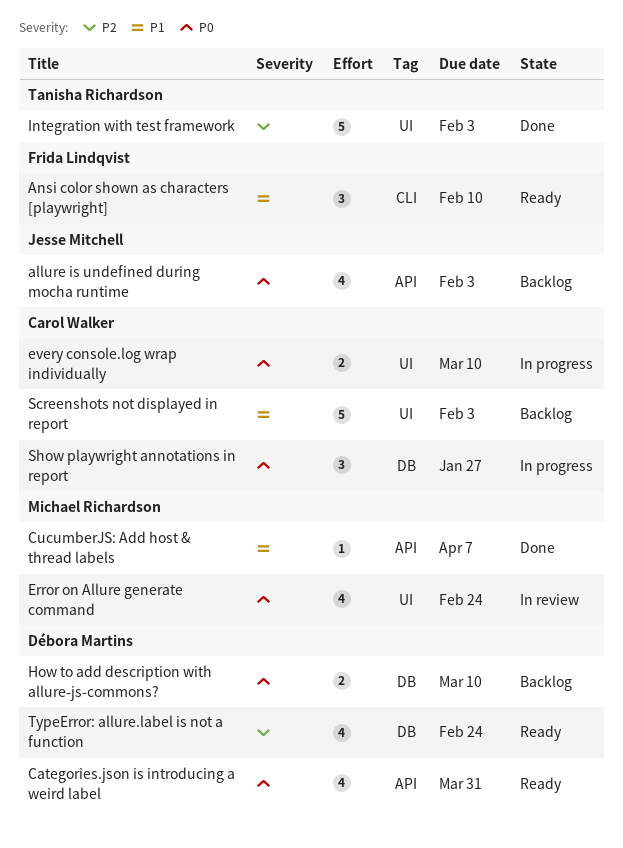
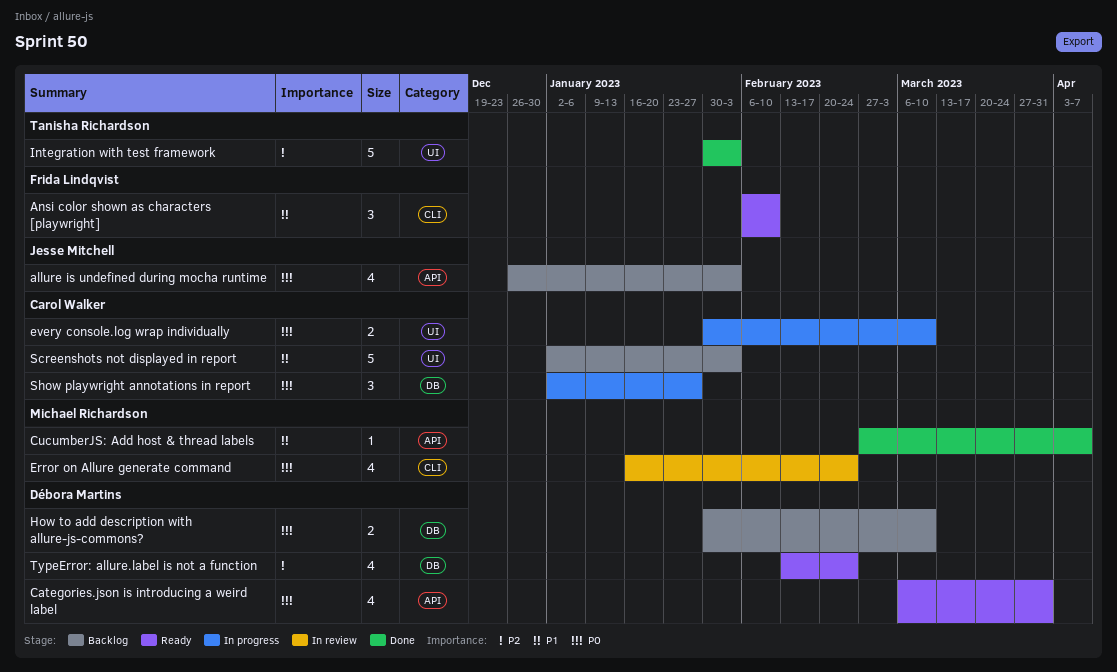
Error on Allure generate command, label: UI -> CLI

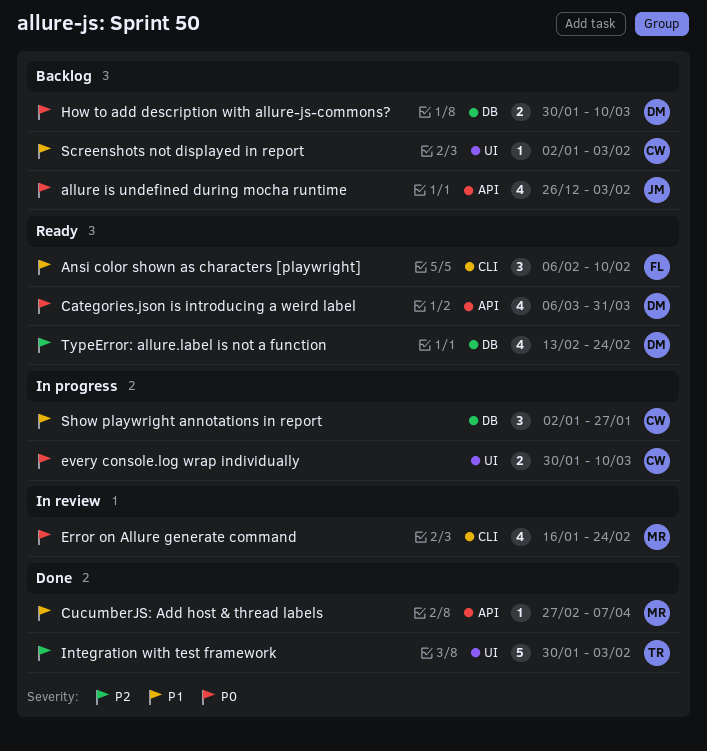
Screenshots not displayed in report, estimate: 5 -> 1
Show playwright annotations in report, priority: P0 -> P1

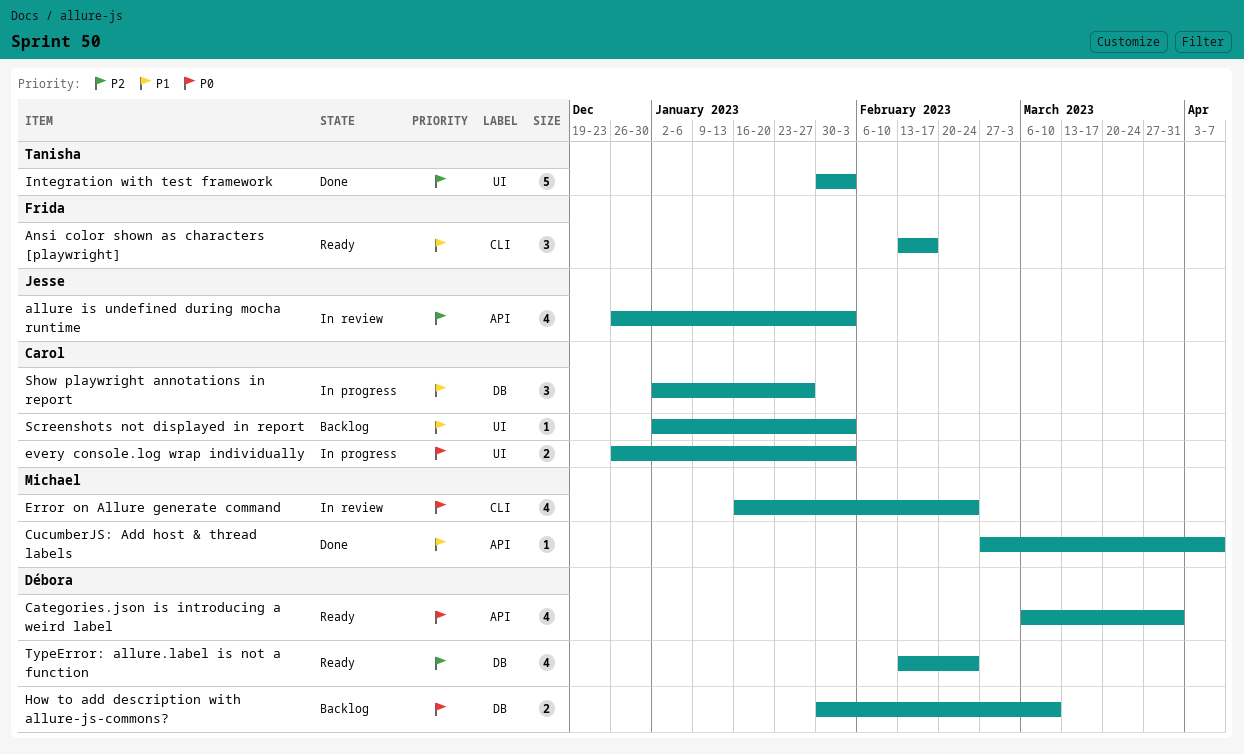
allure is undefined during mocha runtime, status: Backlog -> In review
allure is undefined during mocha runtime, priority: P0 -> P2
Ansi color shown as characters [playwright], start: Feb 6 -> Feb 13
Ansi color shown as characters [playwright], due: Feb 10 -> Feb 17
every console.log wrap individually, start: Jan 30 -> Dec 26
every console.log wrap individually, due: Mar 10 -> Feb 3

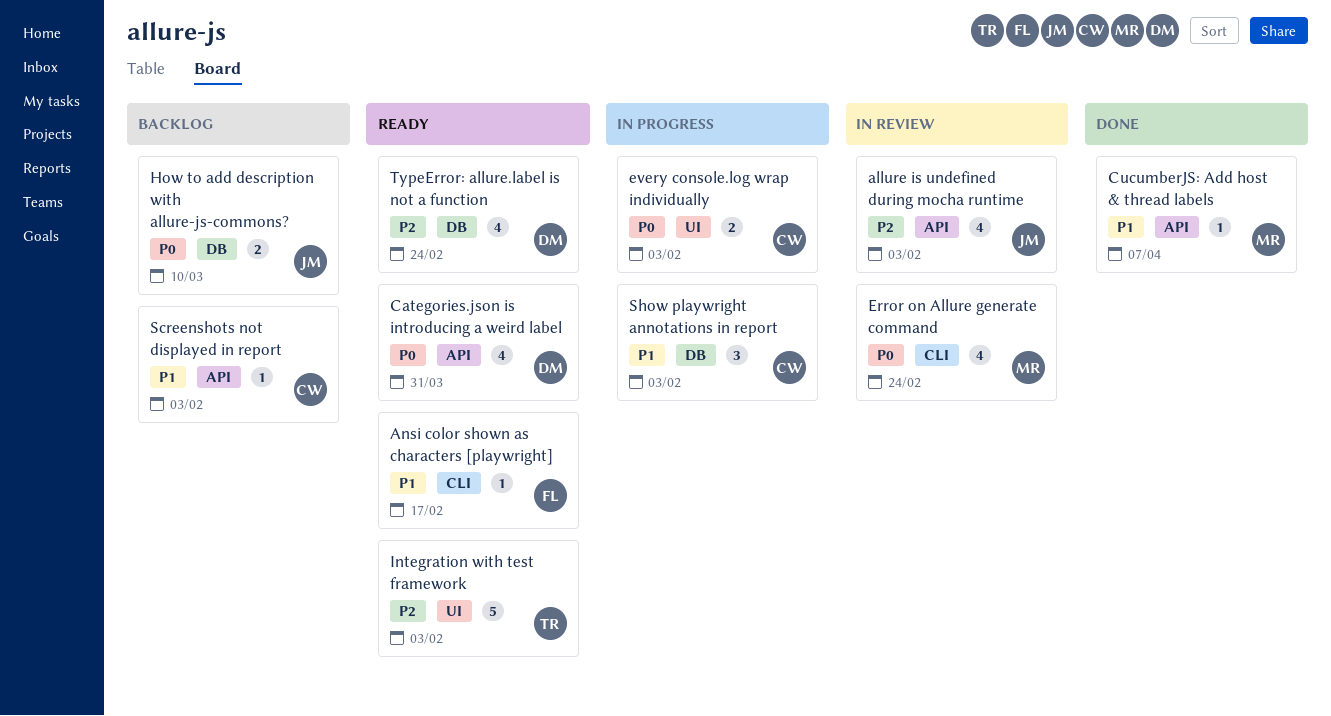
Ansi color shown as characters [playwright], estimate: 3 -> 1
How to add description with allure-js-commons?, owner: Débora -> Jesse
Integration with test framework, status: Done -> Ready
Screenshots not displayed in report, label: UI -> API
Show playwright annotations in report, due: Jan 27 -> Feb 3

